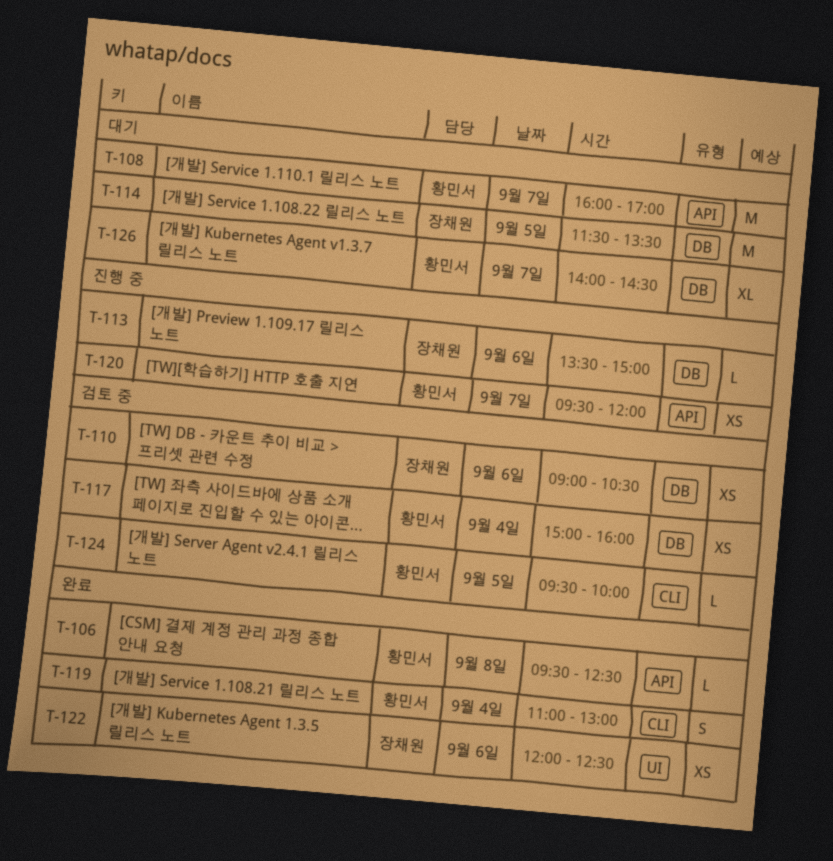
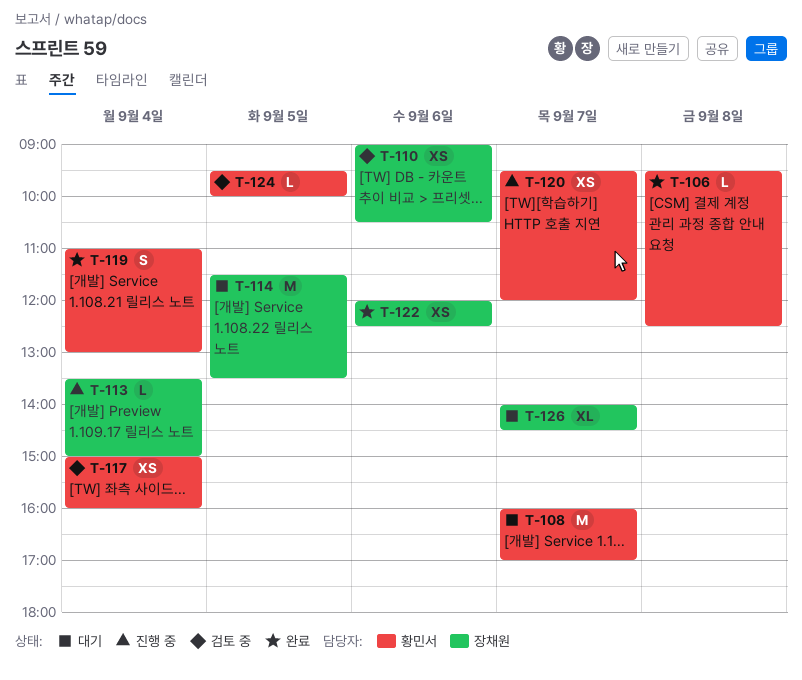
T-113, day: Sep 6 -> Sep 4
T-126, owner: 황민서 -> 장채원

